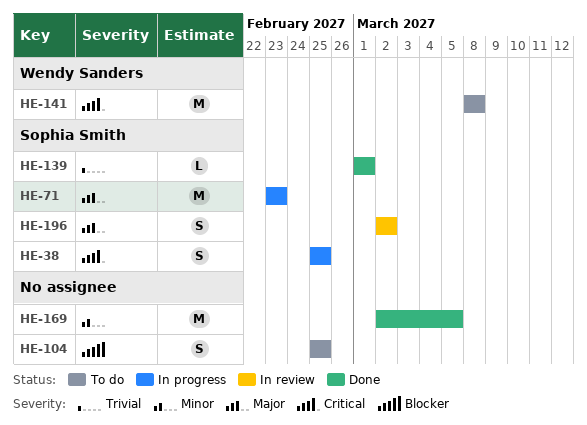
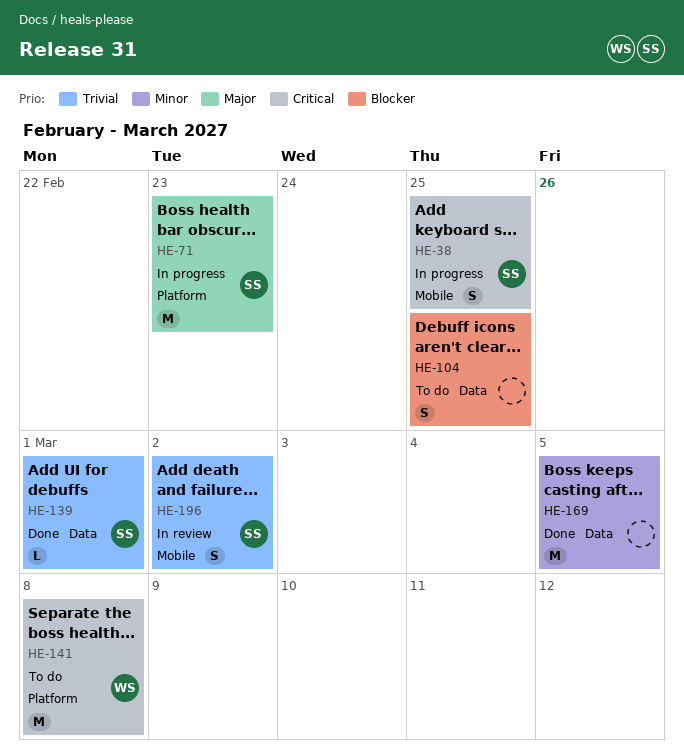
HE-196, priority: Major -> Trivial

